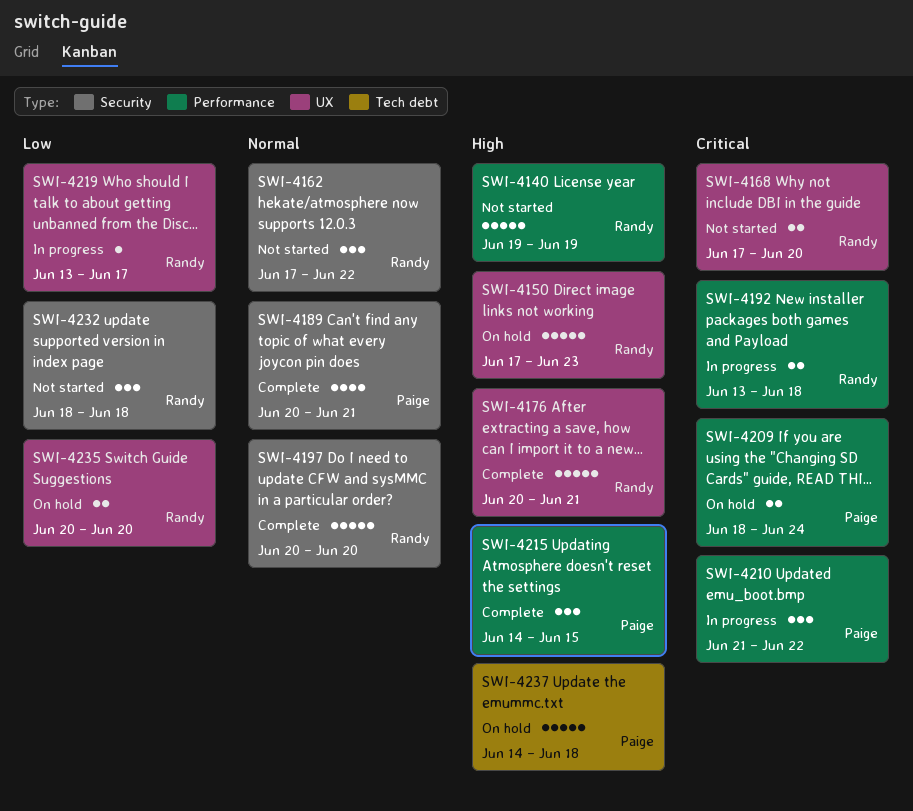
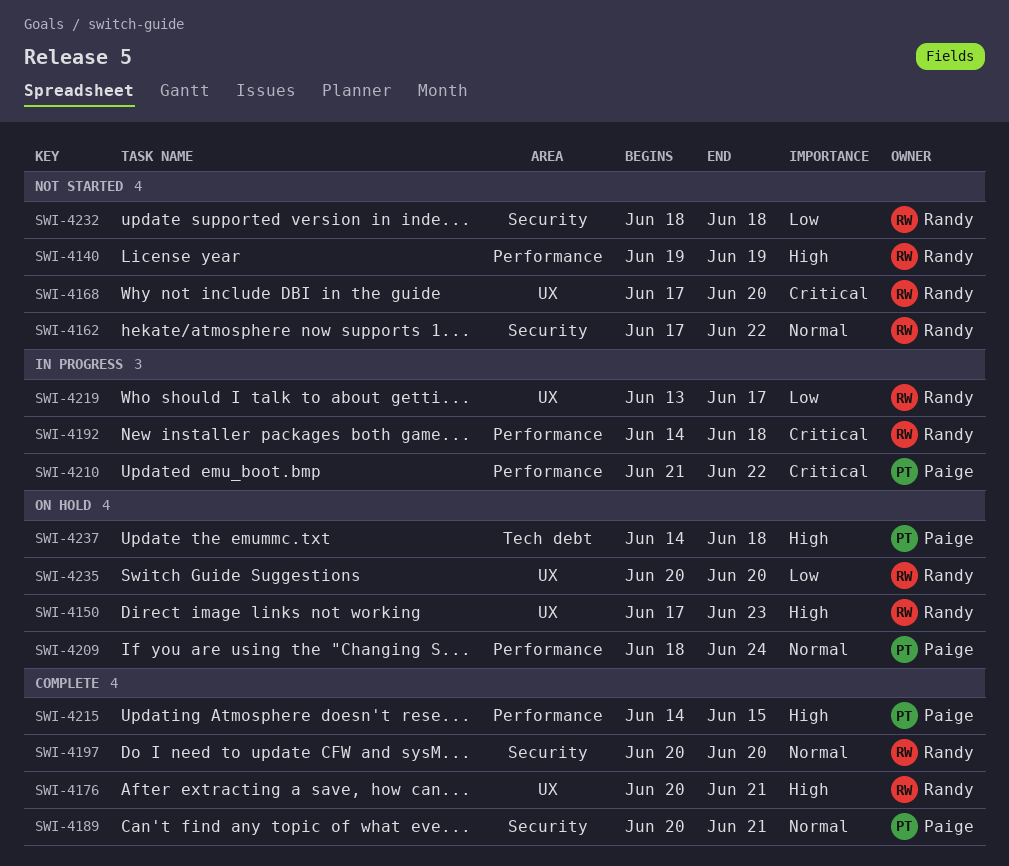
SWI-4192, start: Jun 13 -> Jun 14
SWI-4209, priority: Critical -> Normal

